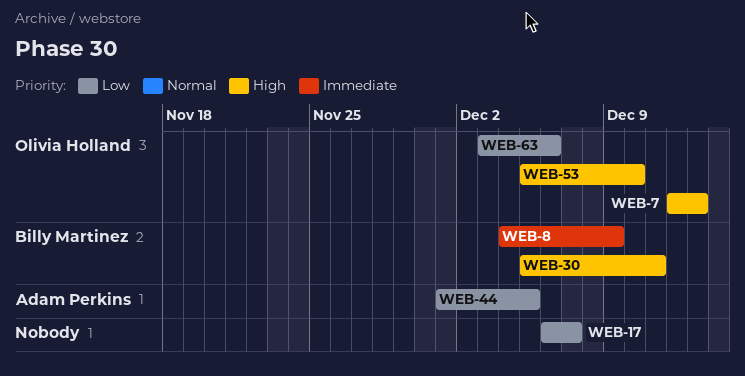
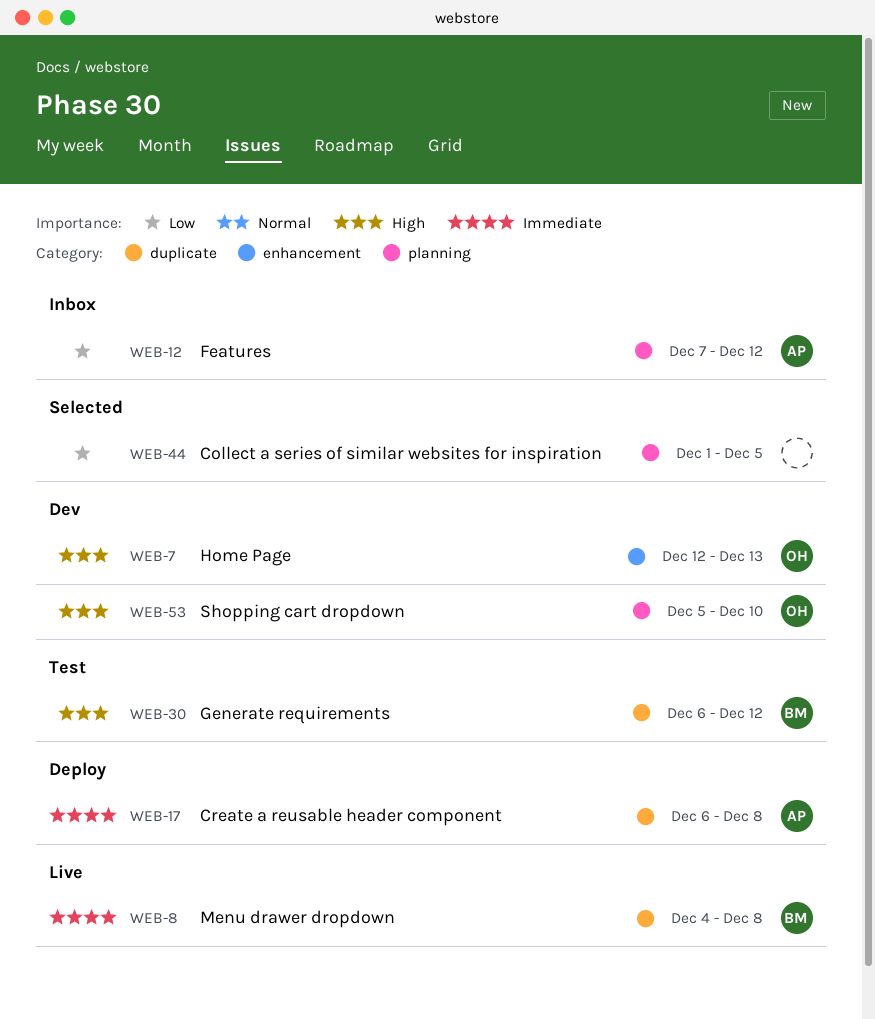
WEB-8, due: Dec 9 -> Dec 8
WEB-12: none -> present
WEB-17, owner: none -> Adam Perkins
WEB-17, priority: Low -> Immediate
WEB-17, due: Dec 7 -> Dec 8
WEB-30, start: Dec 5 -> Dec 6
WEB-30, due: Dec 11 -> Dec 12
WEB-44, owner: Adam Perkins -> none
WEB-63: present -> none

